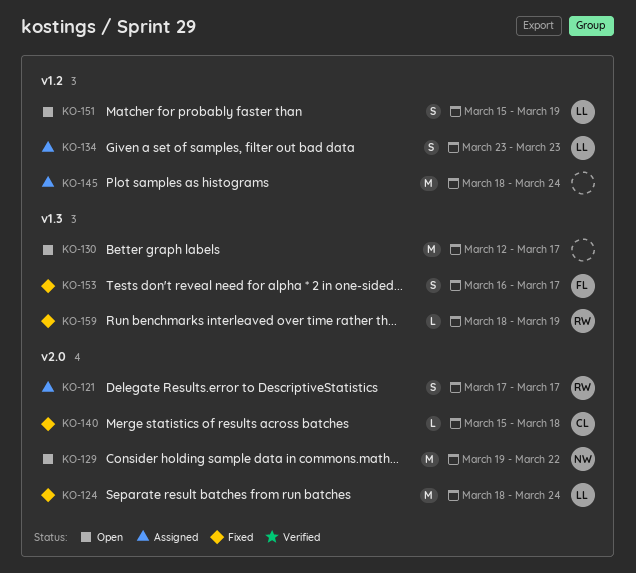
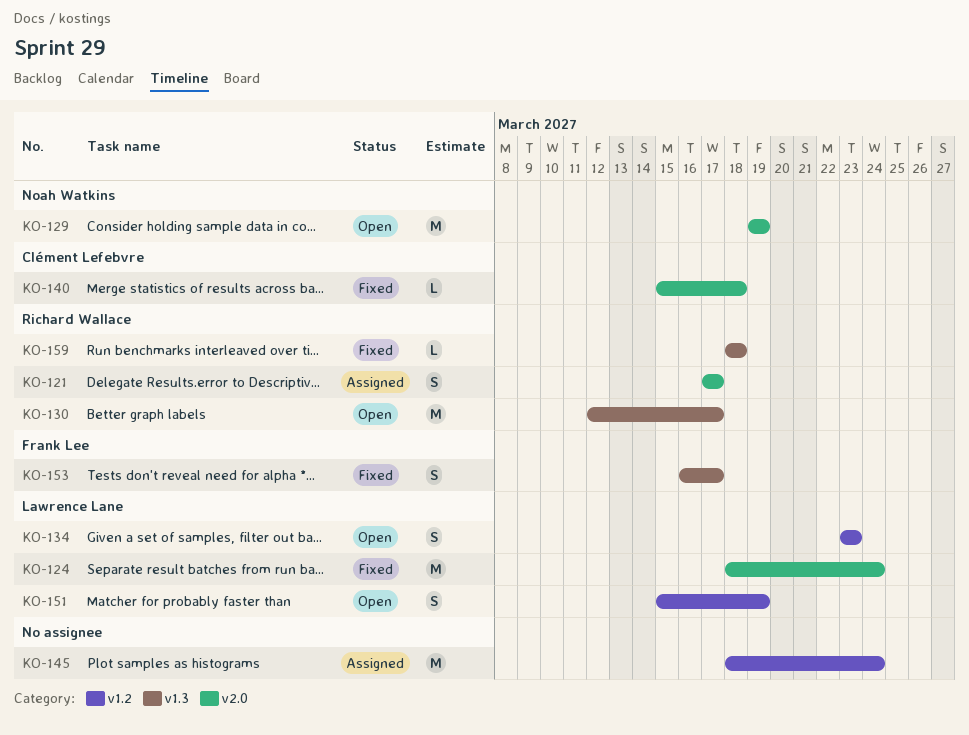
KO-129, due: Mar 22 -> Mar 19
KO-130, owner: none -> Richard Wallace
KO-134, status: Assigned -> Open
KO-159, due: Mar 19 -> Mar 18

